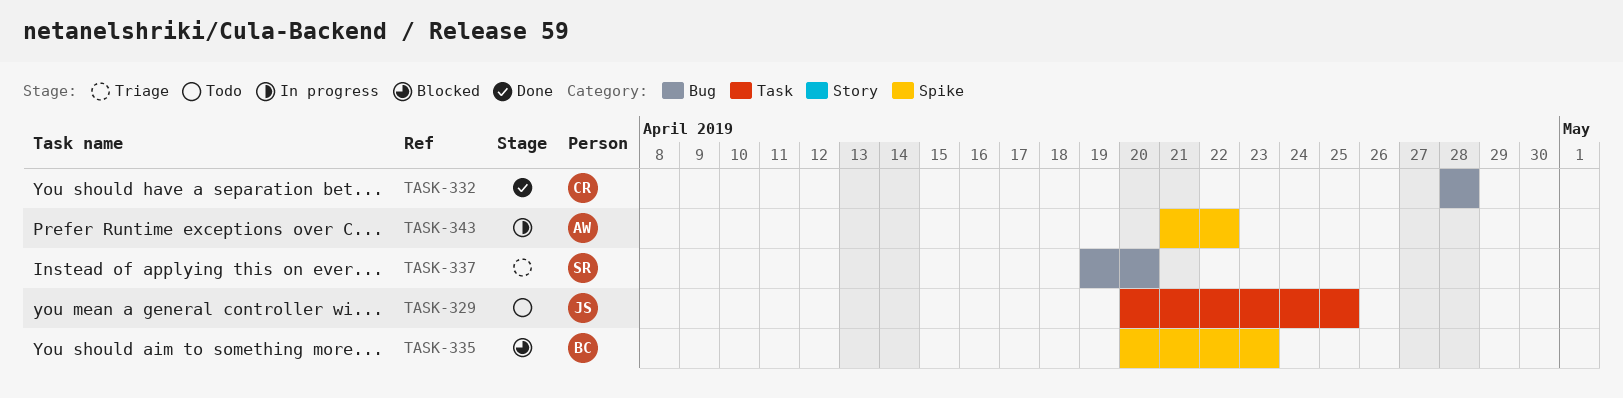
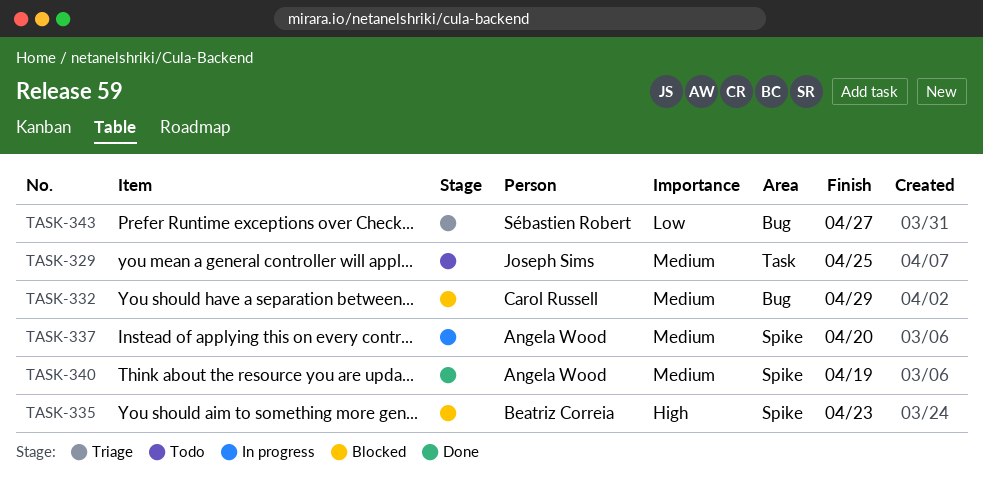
TASK-332, status: Done -> Blocked
TASK-332, due: Apr 28 -> Apr 29
TASK-337, status: Triage -> In progress
TASK-337, owner: Sébastien Robert -> Angela Wood
TASK-337, label: Bug -> Spike
TASK-340: none -> present
TASK-343, status: In progress -> Triage
TASK-343, owner: Angela Wood -> Sébastien Robert
TASK-343, label: Spike -> Bug
TASK-343, due: Apr 22 -> Apr 27

